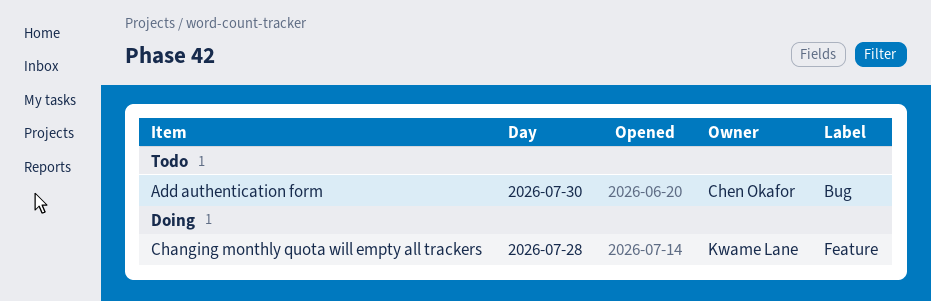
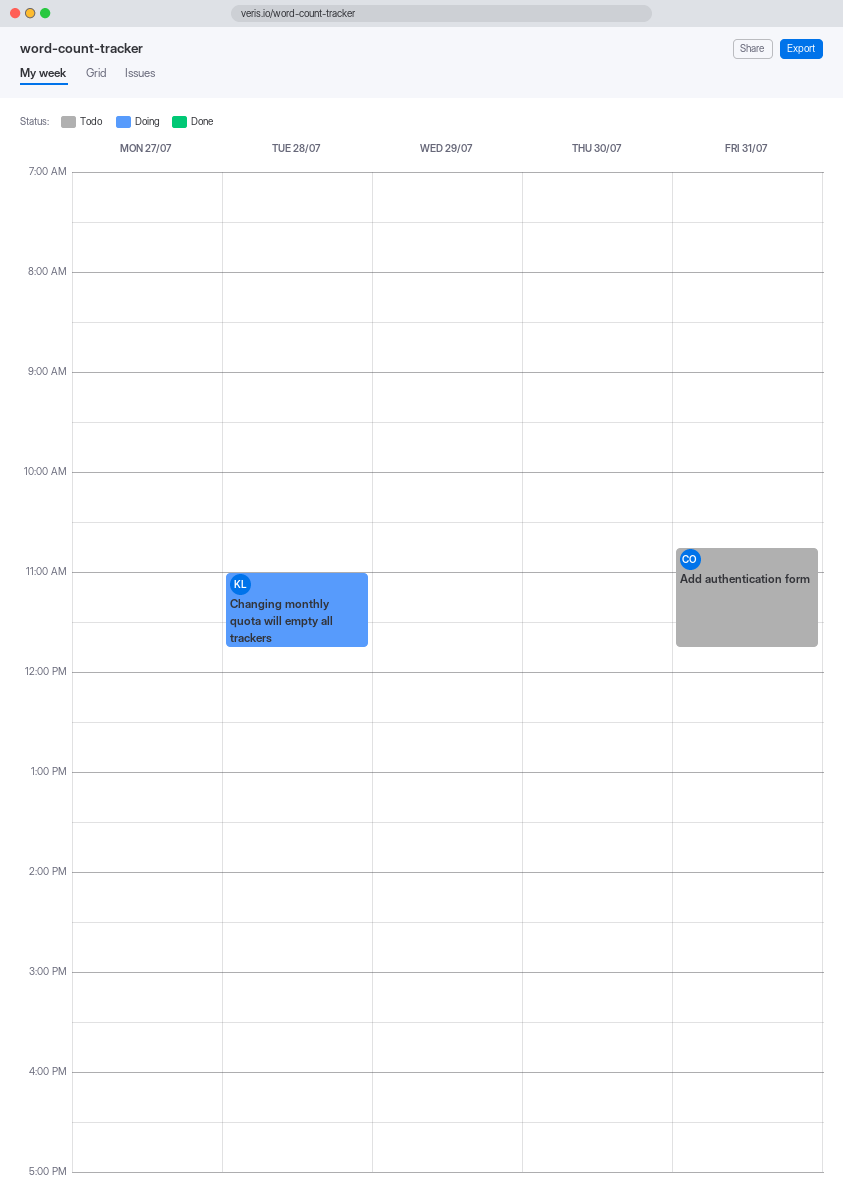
Add authentication form, day: Jul 30 -> Jul 31

